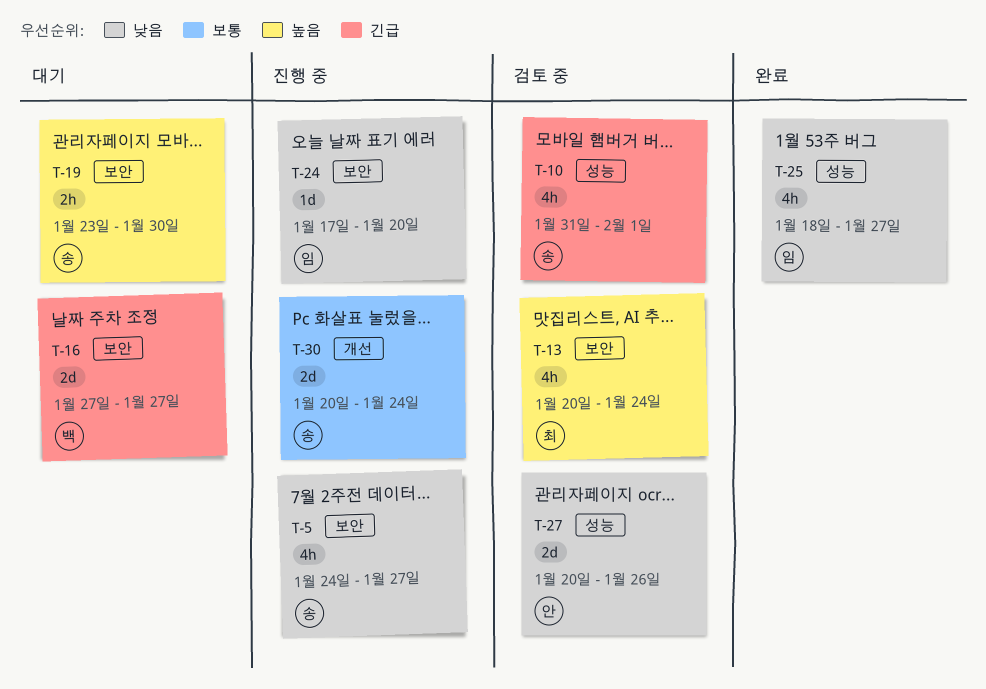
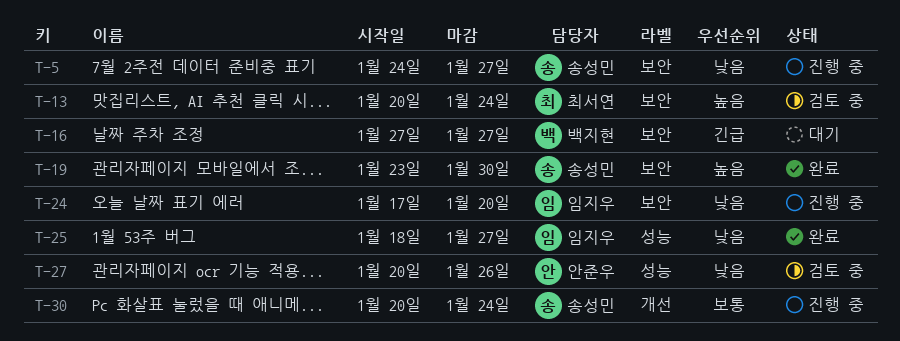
T-10: present -> none
T-19, status: 대기 -> 완료

